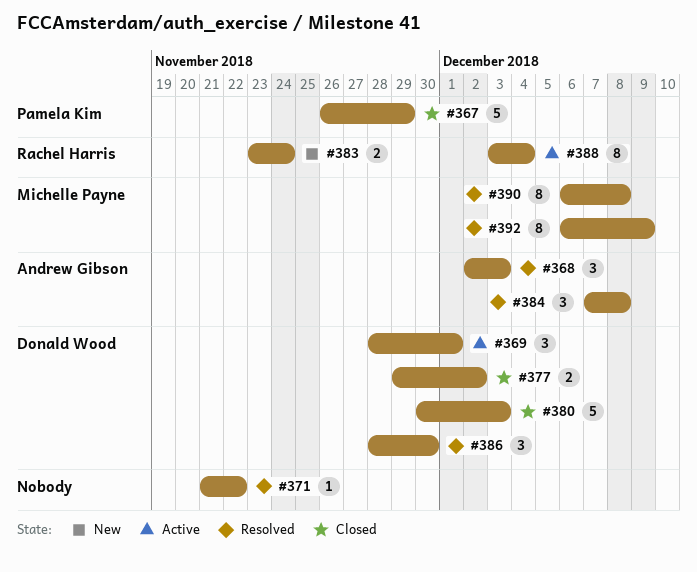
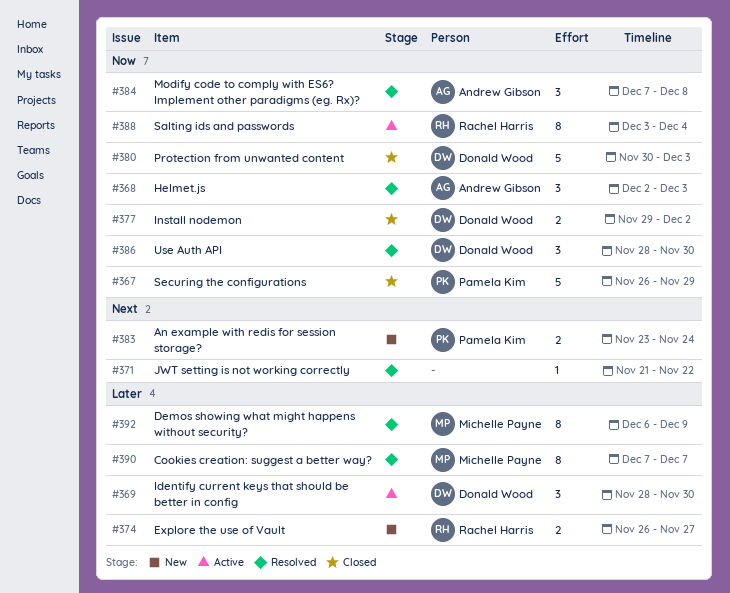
#369, due: Dec 1 -> Nov 30
#374: none -> present
#383, owner: Rachel Harris -> Pamela Kim
#390, start: Dec 6 -> Dec 7
#390, due: Dec 8 -> Dec 7

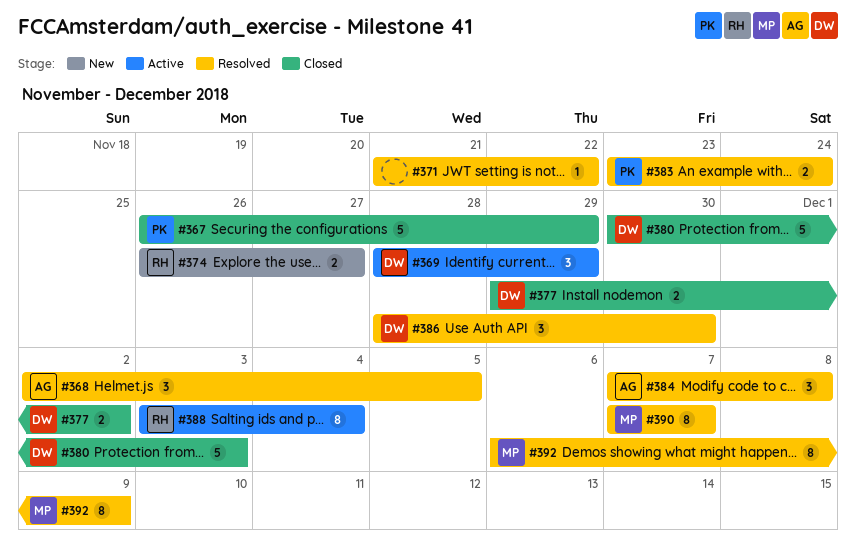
#368, due: Dec 3 -> Dec 5
#369, due: Nov 30 -> Nov 29
#383, status: New -> Resolved

